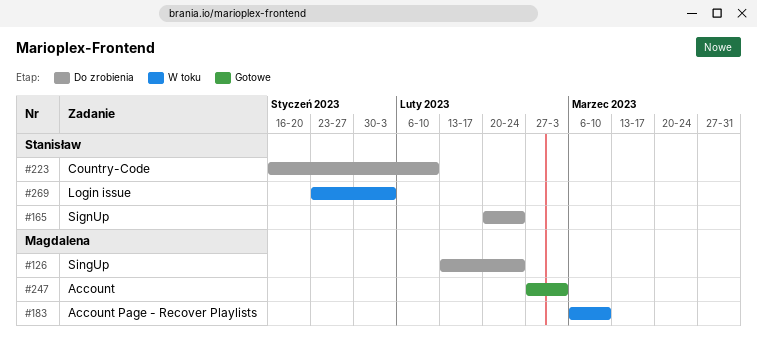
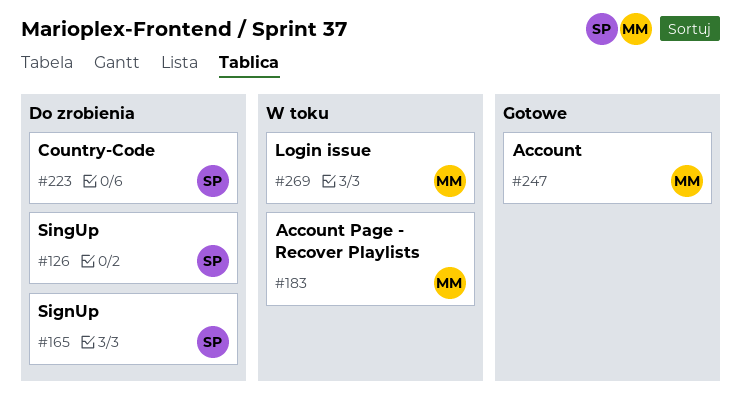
#126, owner: Magdalena -> Stanisław
#269, owner: Stanisław -> Magdalena

